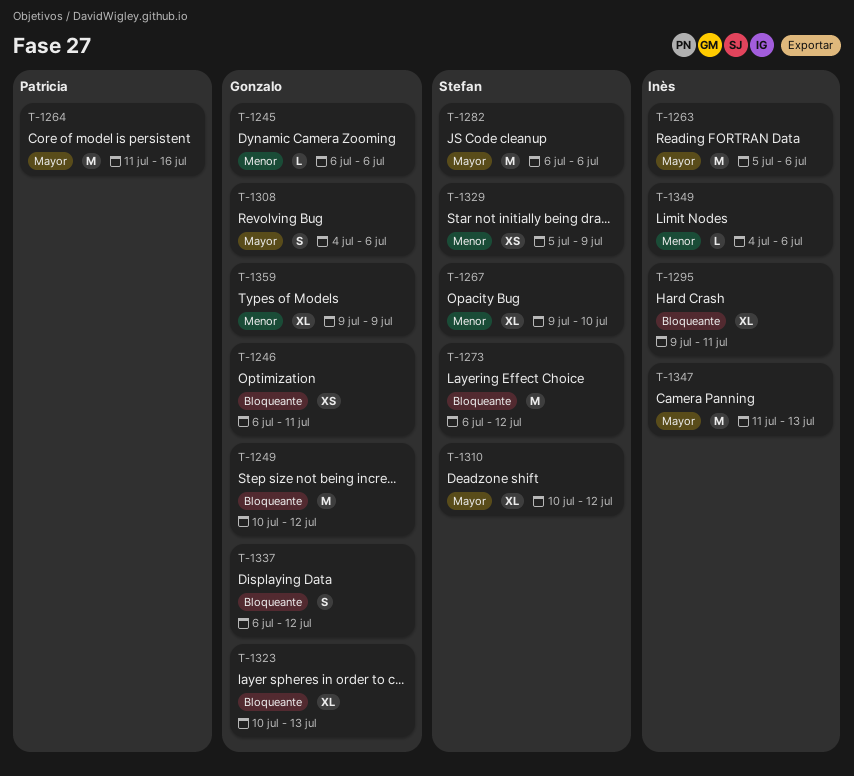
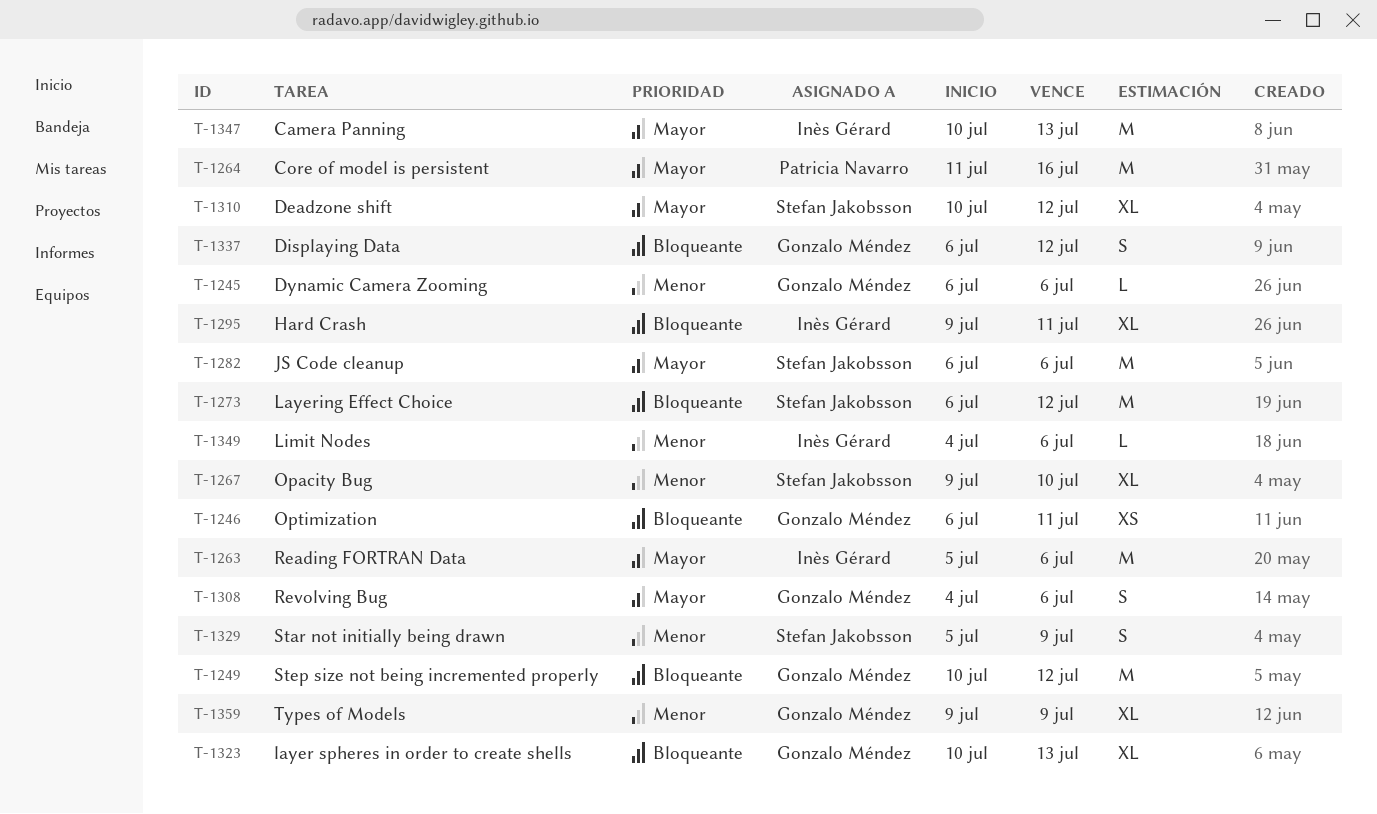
T-1329, estimate: XS -> S
T-1347, start: Jul 11 -> Jul 10

